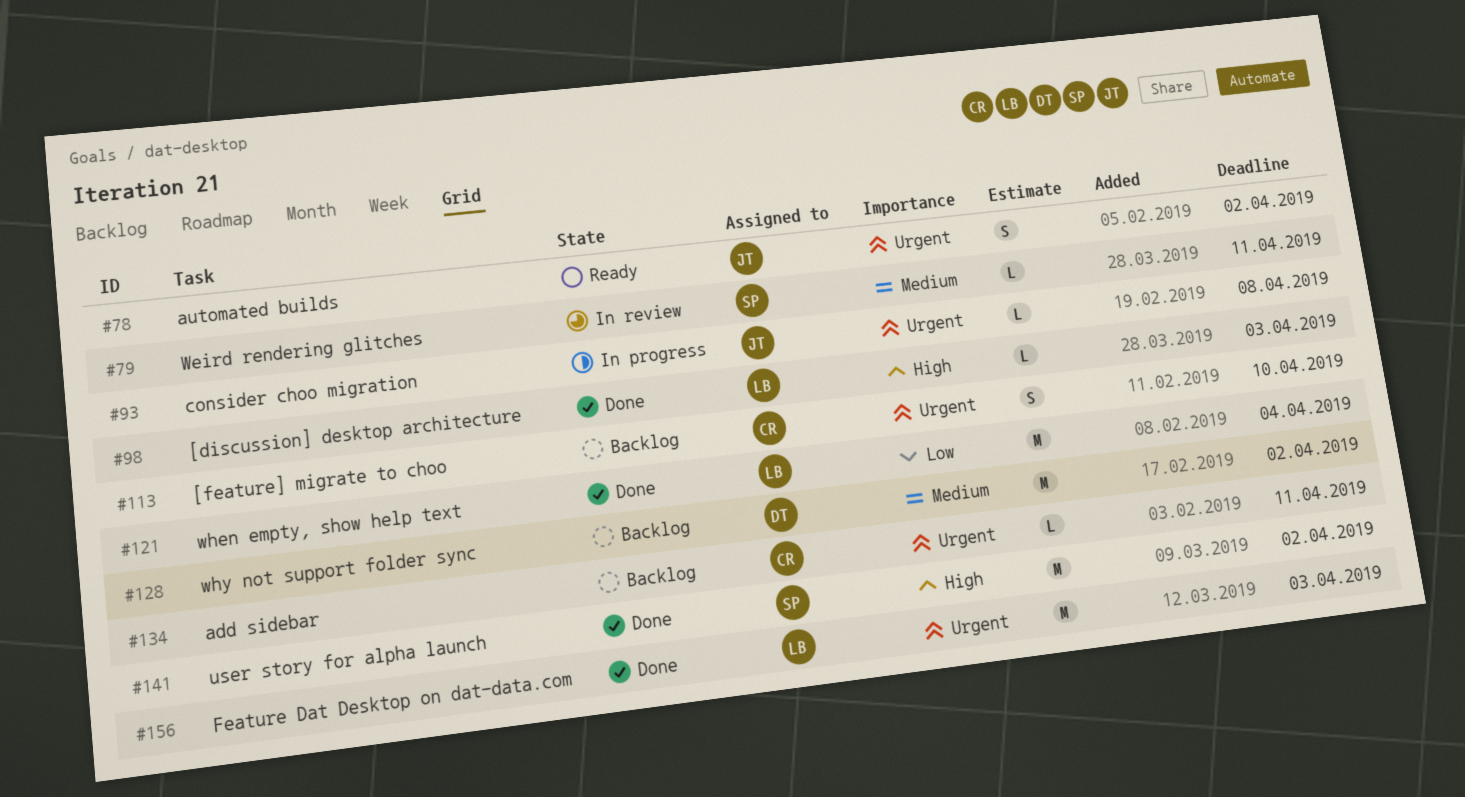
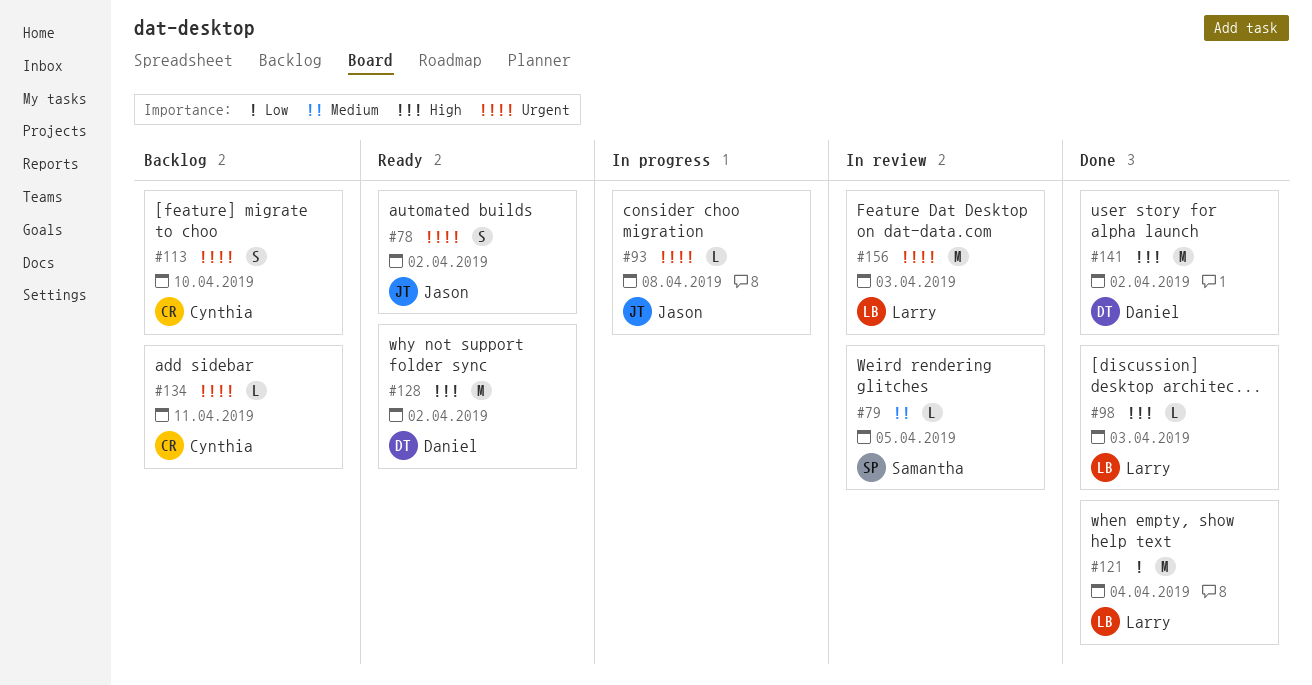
#79, due: Apr 11 -> Apr 5
#128, status: Backlog -> Ready
#128, priority: Medium -> High
#141, owner: Samantha -> Daniel
#156, status: Done -> In review

